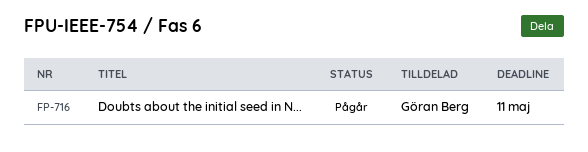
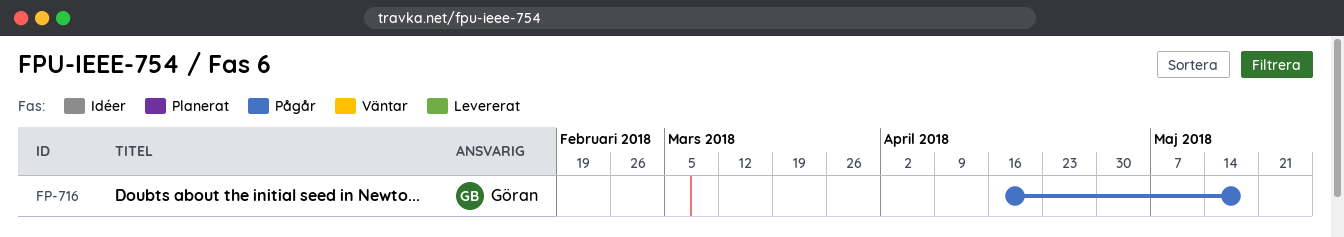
FP-716, due: May 11 -> May 18

